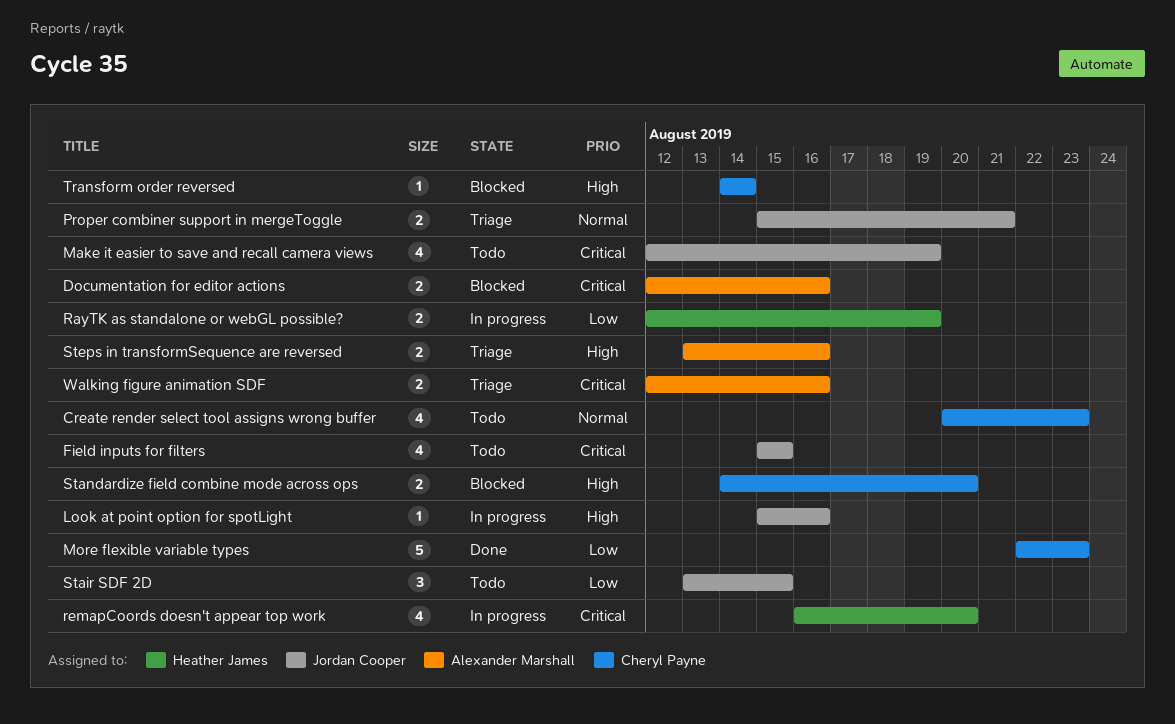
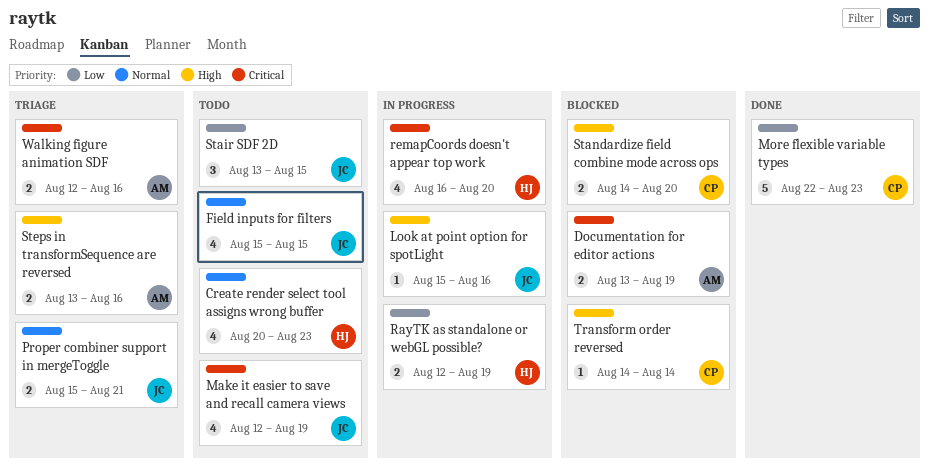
Create render select tool assigns wrong buffer, owner: Cheryl Payne -> Heather James
Documentation for editor actions, start: Aug 12 -> Aug 13
Documentation for editor actions, due: Aug 16 -> Aug 19
Field inputs for filters, priority: Critical -> Normal

